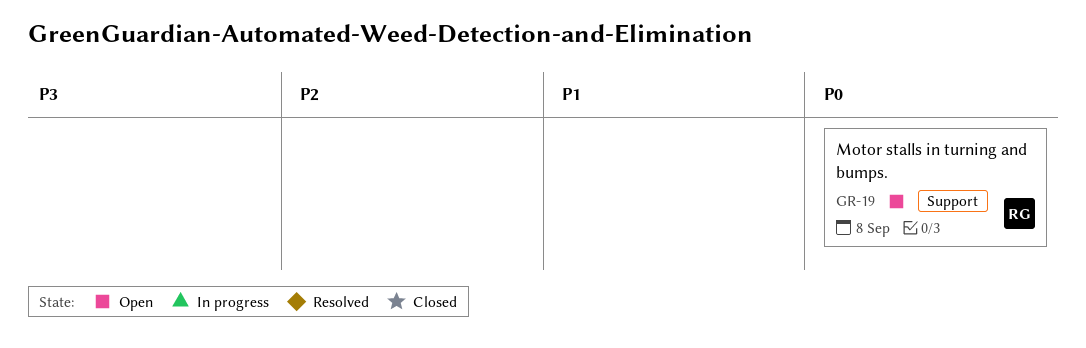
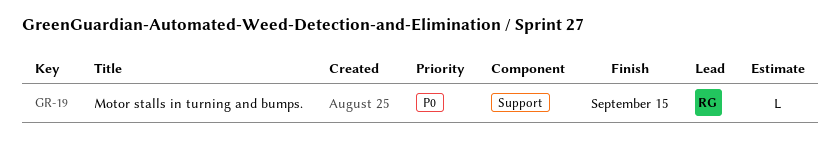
GR-19, due: Sep 8 -> Sep 15

